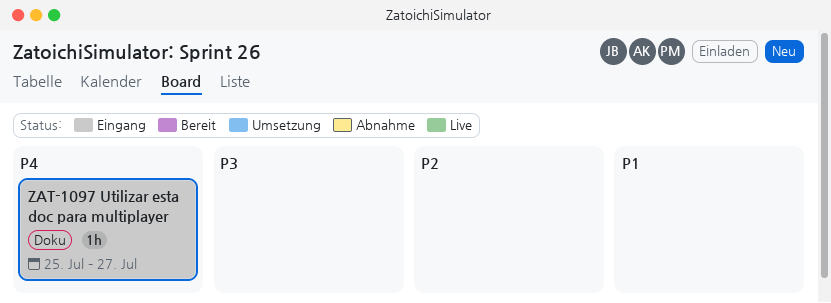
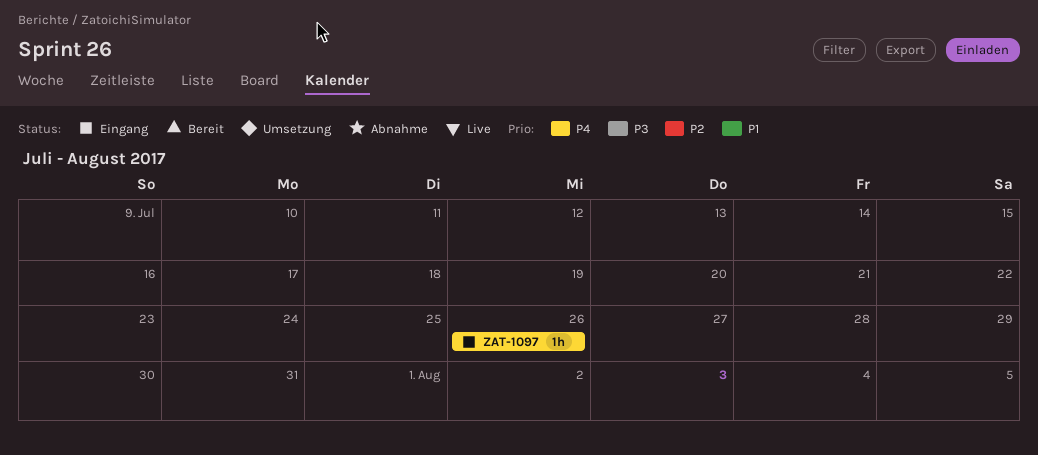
ZAT-1097, start: Jul 25 -> Jul 26
ZAT-1097, due: Jul 27 -> Jul 26

